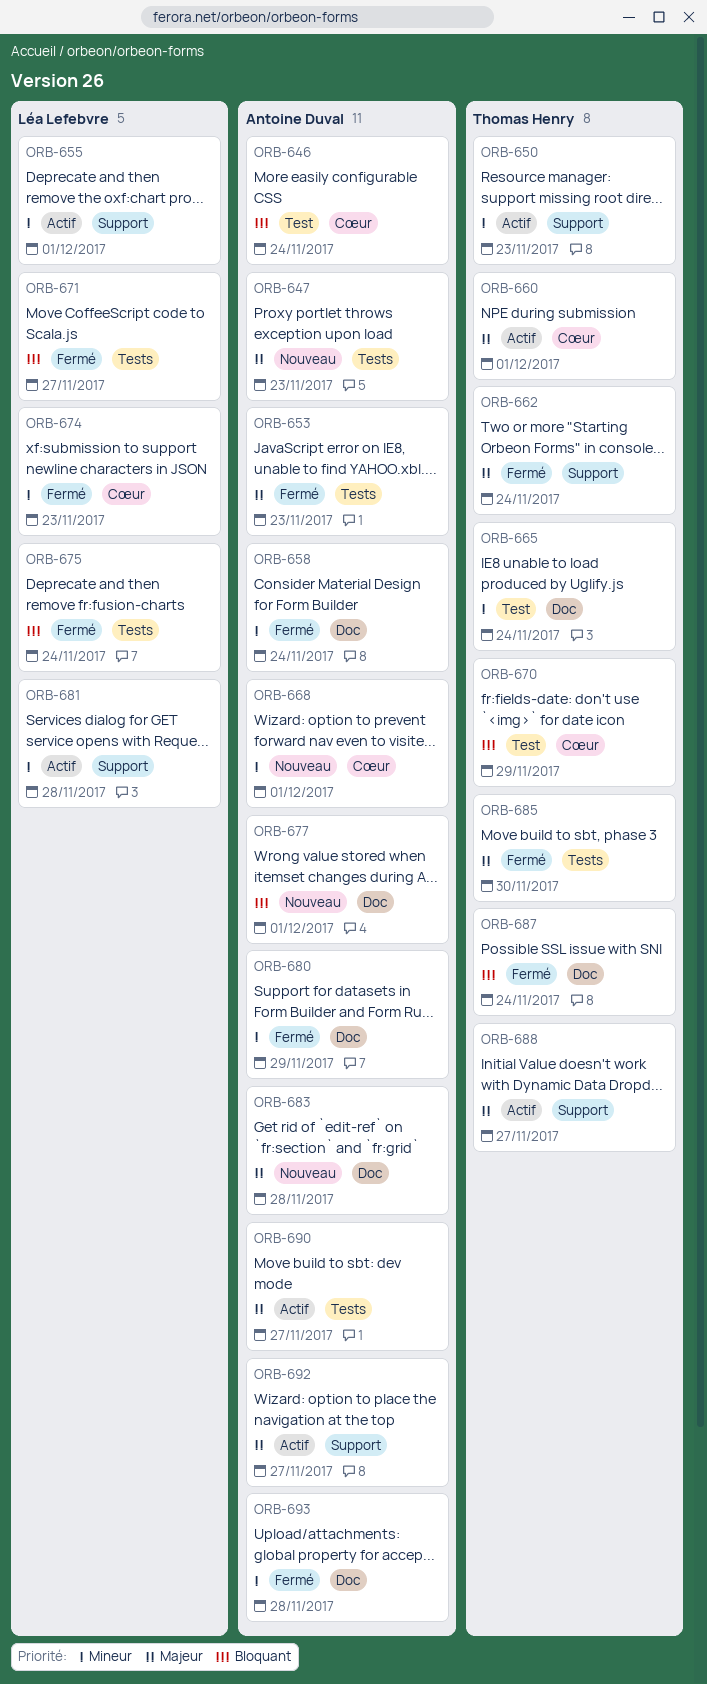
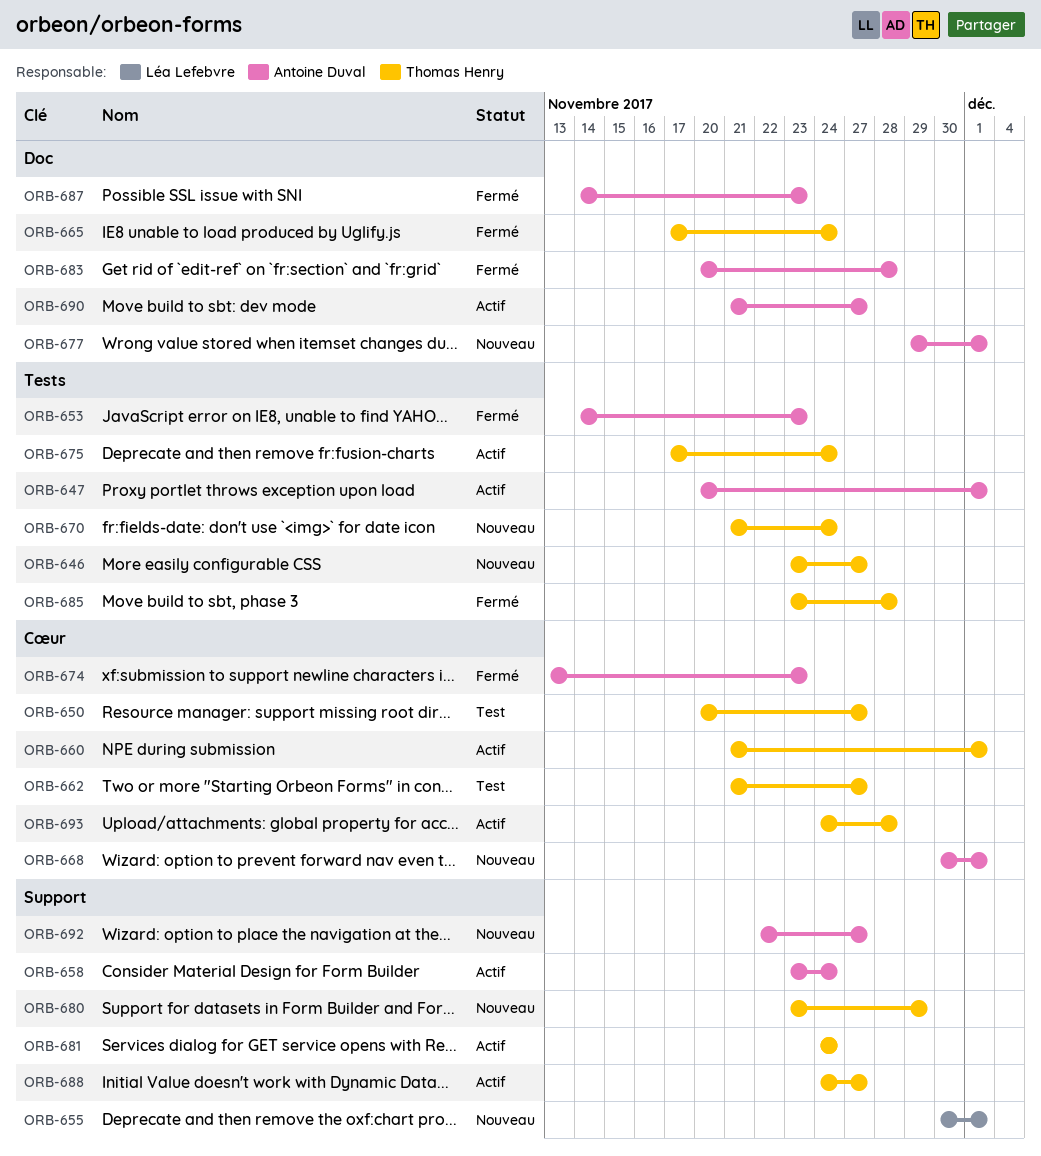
ORB-646, status: Test -> Nouveau
ORB-646, owner: Antoine Duval -> Thomas Henry
ORB-646, label: Cœur -> Tests
ORB-646, due: Nov 24 -> Nov 27
ORB-647, status: Nouveau -> Actif
ORB-647, due: Nov 23 -> Dec 1
ORB-650, status: Actif -> Test
ORB-650, label: Support -> Cœur
ORB-650, due: Nov 23 -> Nov 27
ORB-655, status: Actif -> Nouveau
ORB-658, status: Fermé -> Actif
ORB-658, label: Doc -> Support
ORB-662, status: Fermé -> Test
ORB-662, label: Support -> Cœur
ORB-662, due: Nov 24 -> Nov 27
ORB-665, status: Test -> Fermé
ORB-670, status: Test -> Nouveau
ORB-670, label: Cœur -> Tests
ORB-670, due: Nov 29 -> Nov 24
ORB-671: present -> none
ORB-674, owner: Léa Lefebvre -> Antoine Duval
ORB-675, status: Fermé -> Actif
ORB-675, owner: Léa Lefebvre -> Thomas Henry
ORB-680, status: Fermé -> Nouveau
ORB-680, owner: Antoine Duval -> Thomas Henry
ORB-680, label: Doc -> Support
ORB-681, owner: Léa Lefebvre -> Thomas Henry
ORB-681, due: Nov 28 -> Nov 24
ORB-683, status: Nouveau -> Fermé
ORB-685, due: Nov 30 -> Nov 28
ORB-687, owner: Thomas Henry -> Antoine Duval
ORB-687, due: Nov 24 -> Nov 23
ORB-690, label: Tests -> Doc
ORB-692, status: Actif -> Nouveau
ORB-693, status: Fermé -> Actif
ORB-693, owner: Antoine Duval -> Thomas Henry
ORB-693, label: Doc -> Cœur

